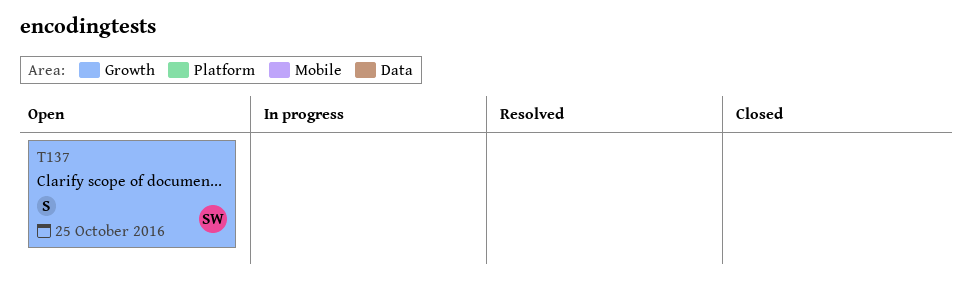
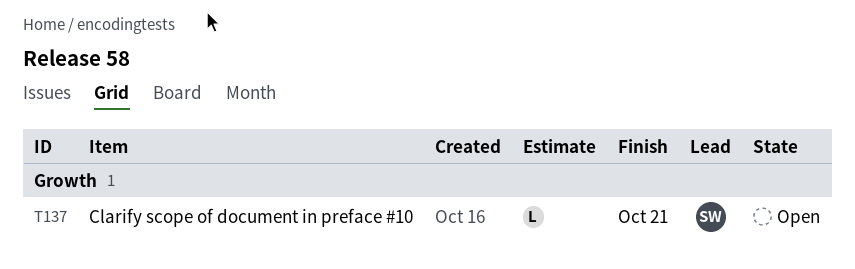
T137, estimate: S -> L
T137, due: Oct 25 -> Oct 21

